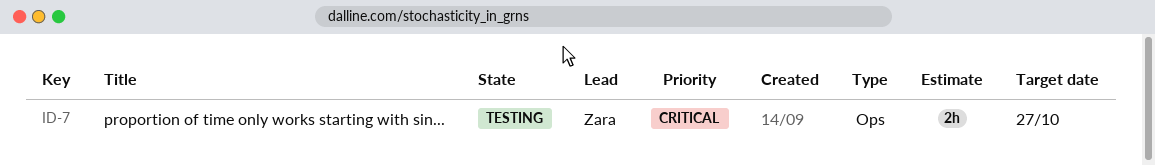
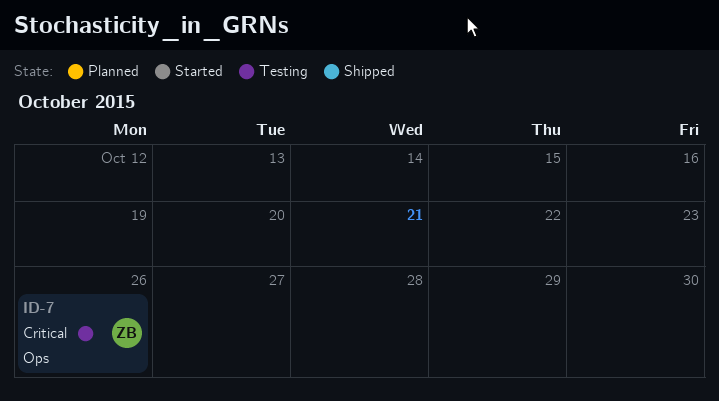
ID-7, due: Oct 27 -> Oct 26

